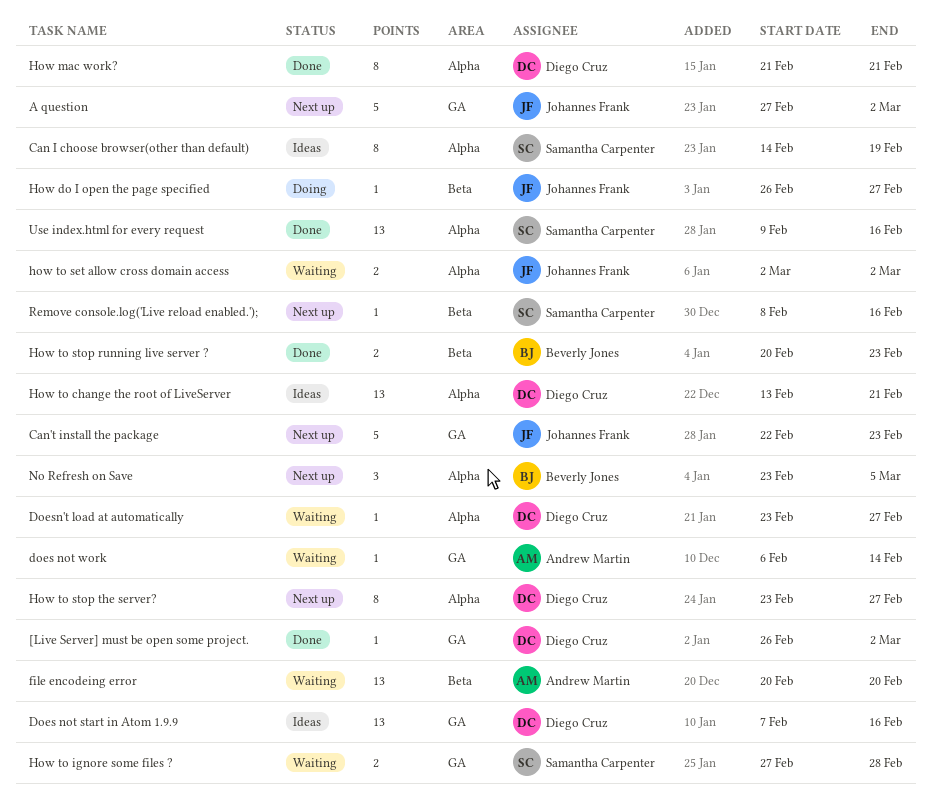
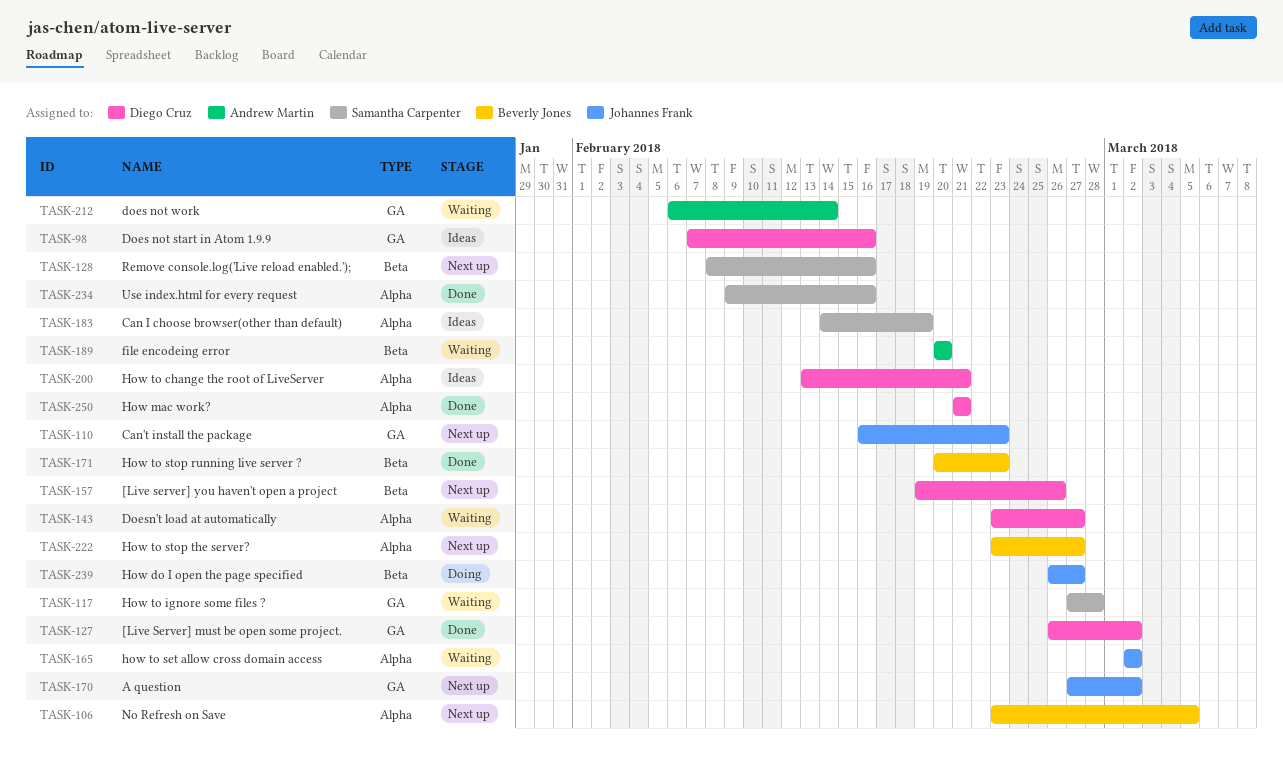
[Live server] you haven't open a project: none -> present
Can't install the package, start: Feb 22 -> Feb 16
How to stop the server?, owner: Diego Cruz -> Beverly Jones

